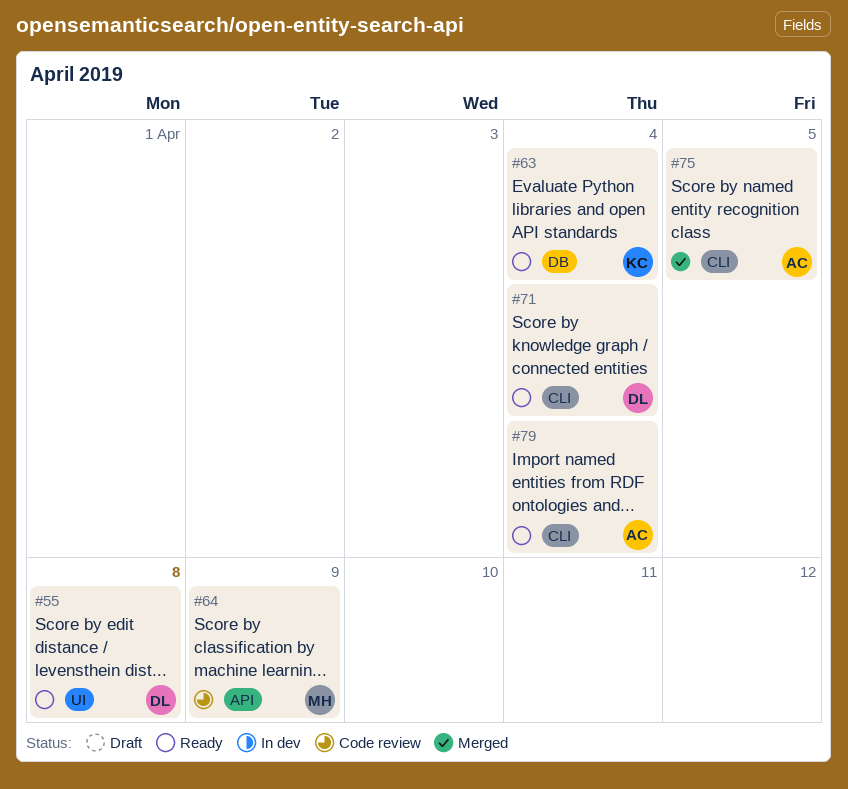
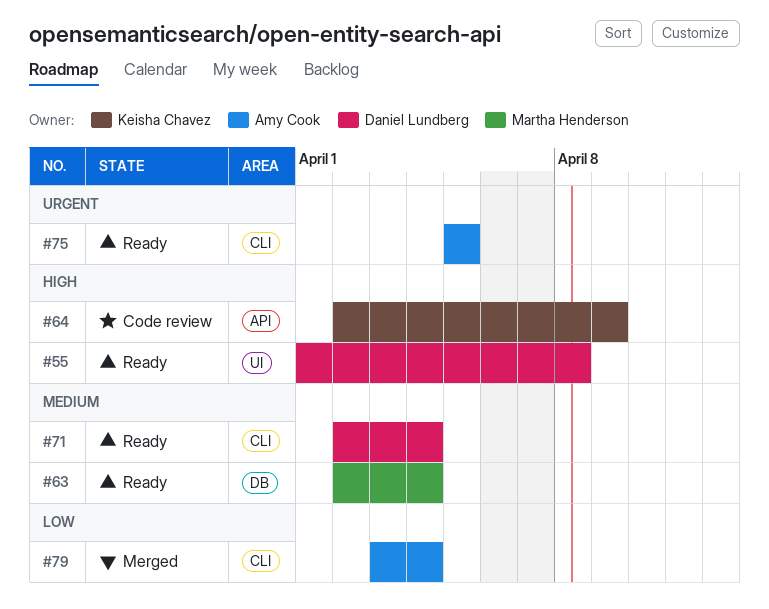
#63, owner: Keisha Chavez -> Martha Henderson
#64, owner: Martha Henderson -> Keisha Chavez
#75, status: Merged -> Ready
#79, status: Ready -> Merged

